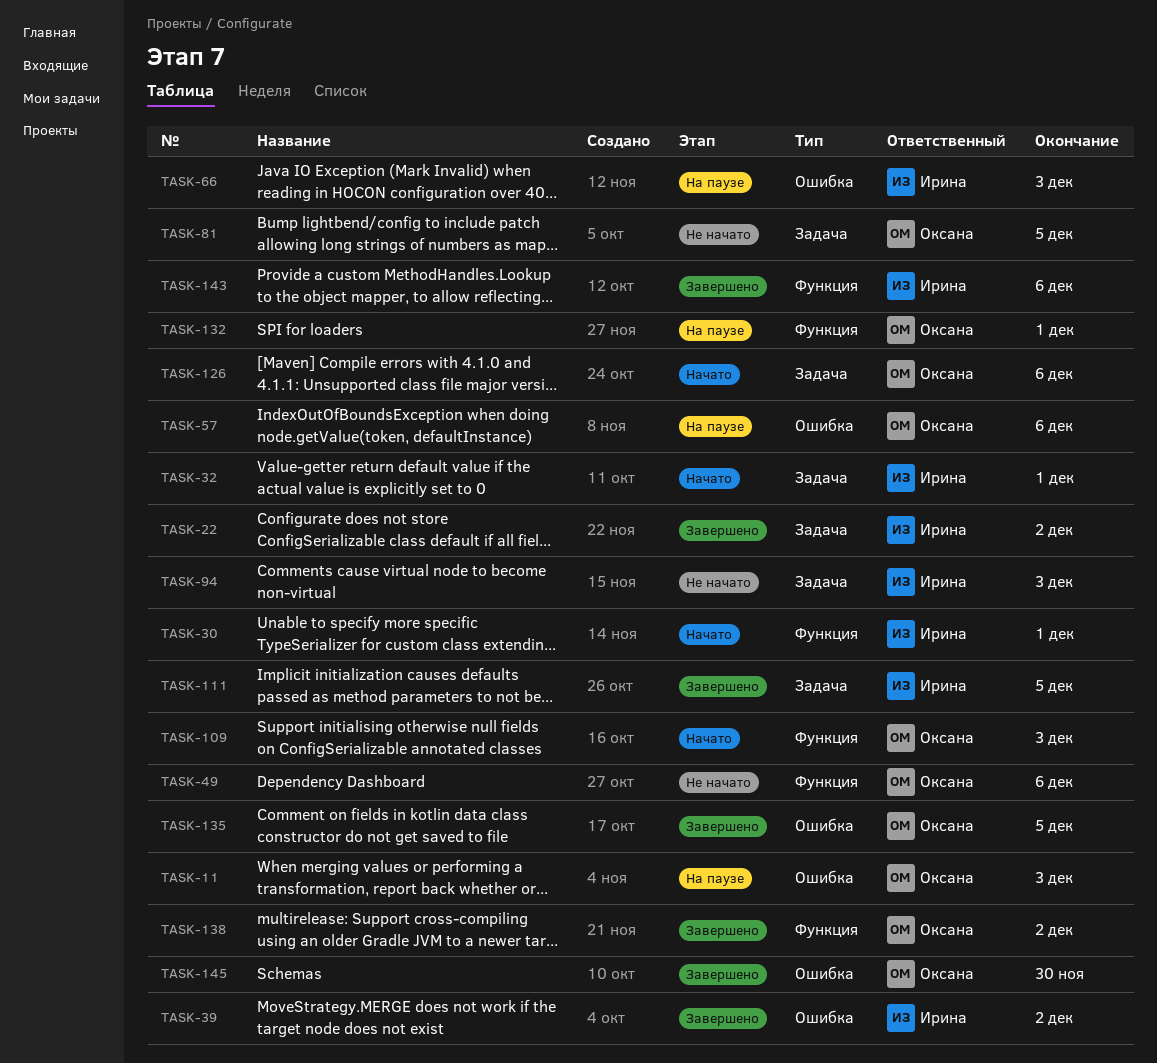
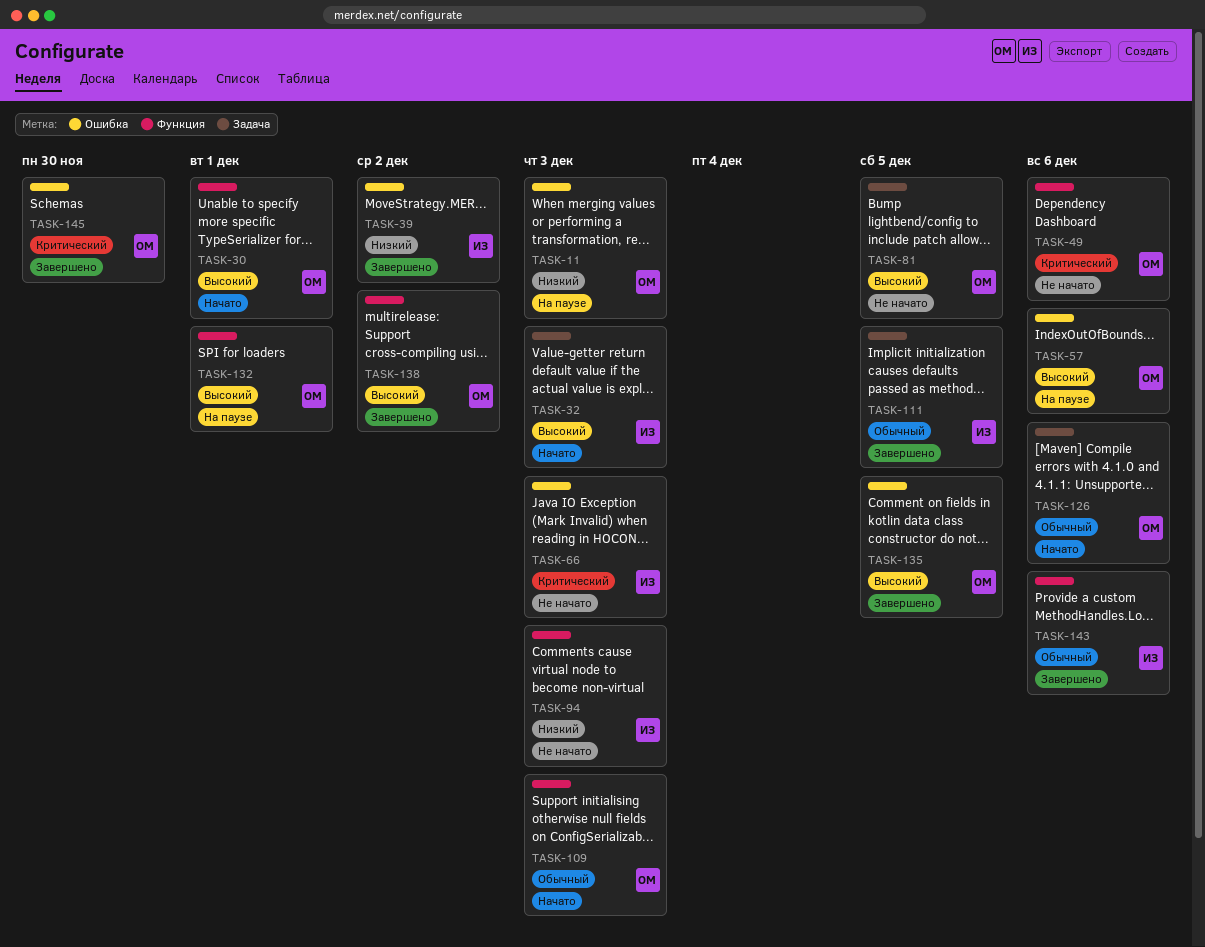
TASK-22: present -> none
TASK-30, owner: Ирина -> Оксана
TASK-32, due: Dec 1 -> Dec 3
TASK-66, status: На паузе -> Не начато
TASK-94, label: Задача -> Функция

